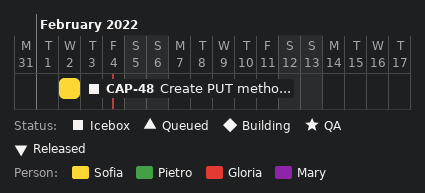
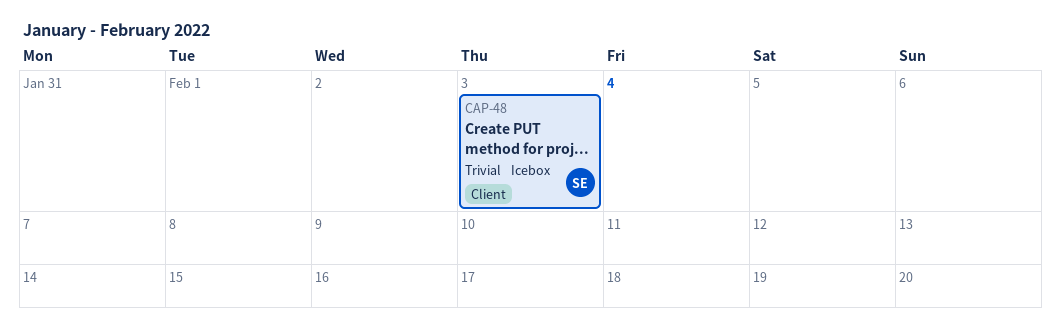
CAP-48, due: Feb 2 -> Feb 3

